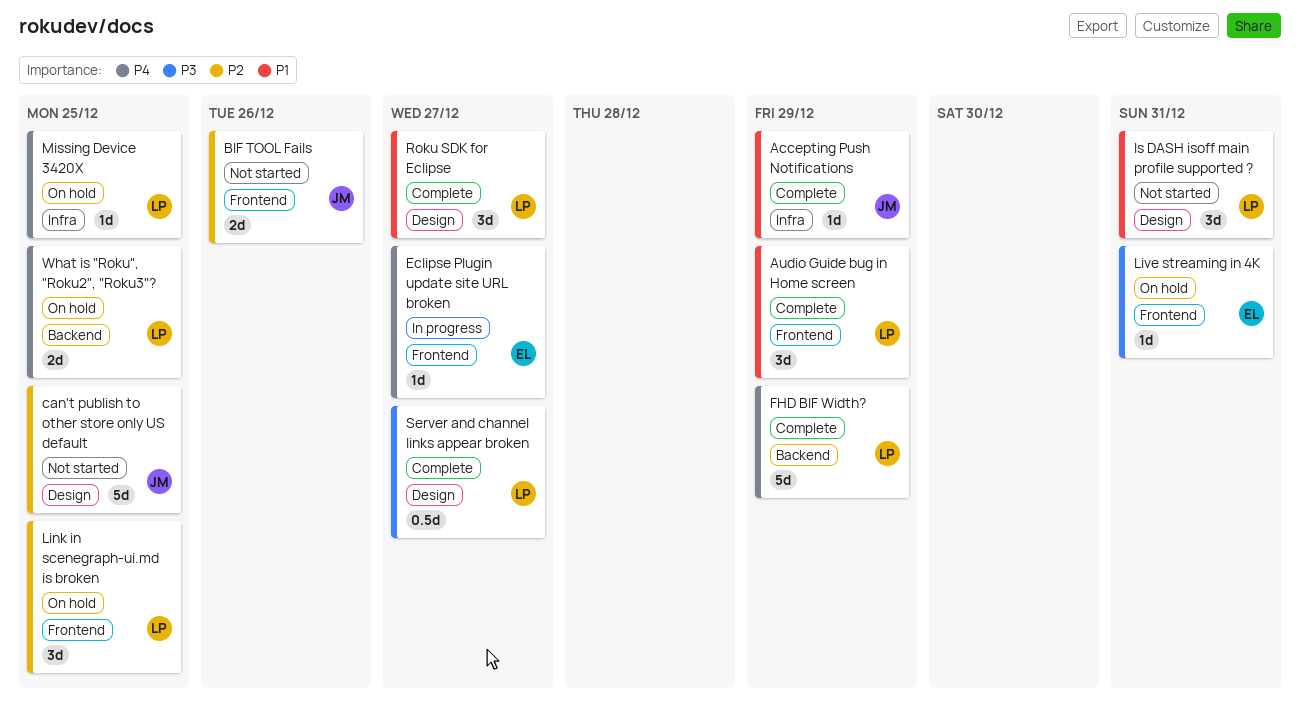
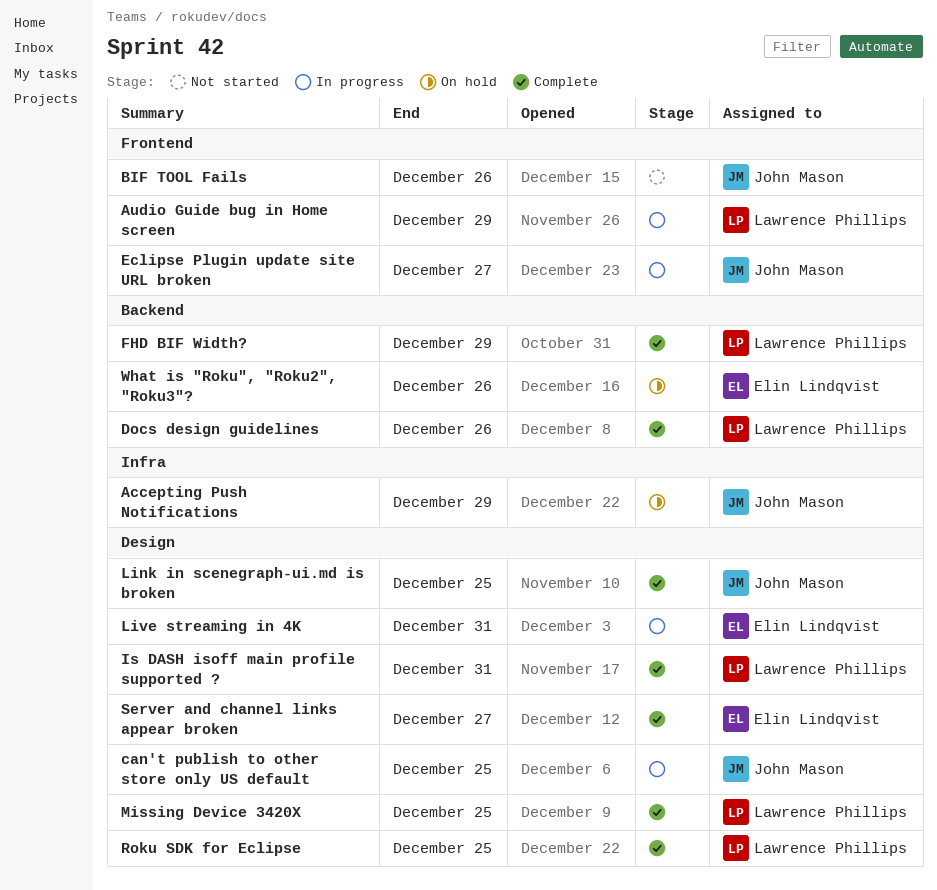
Accepting Push Notifications, status: Complete -> On hold
Audio Guide bug in Home screen, status: Complete -> In progress
can't publish to other store only US default, status: Not started -> In progress
Docs design guidelines: none -> present
Eclipse Plugin update site URL broken, owner: Elin Lindqvist -> John Mason
Is DASH isoff main profile supported ?, status: Not started -> Complete
Link in scenegraph-ui.md is broken, status: On hold -> Complete
Link in scenegraph-ui.md is broken, owner: Lawrence Phillips -> John Mason
Link in scenegraph-ui.md is broken, label: Frontend -> Design
Live streaming in 4K, status: On hold -> In progress
Live streaming in 4K, label: Frontend -> Design
Missing Device 3420X, status: On hold -> Complete
Missing Device 3420X, label: Infra -> Design
Roku SDK for Eclipse, due: Dec 27 -> Dec 25
Server and channel links appear broken, owner: Lawrence Phillips -> Elin Lindqvist
What is "Roku", "Roku2", "Roku3"?, owner: Lawrence Phillips -> Elin Lindqvist
What is "Roku", "Roku2", "Roku3"?, due: Dec 25 -> Dec 26

